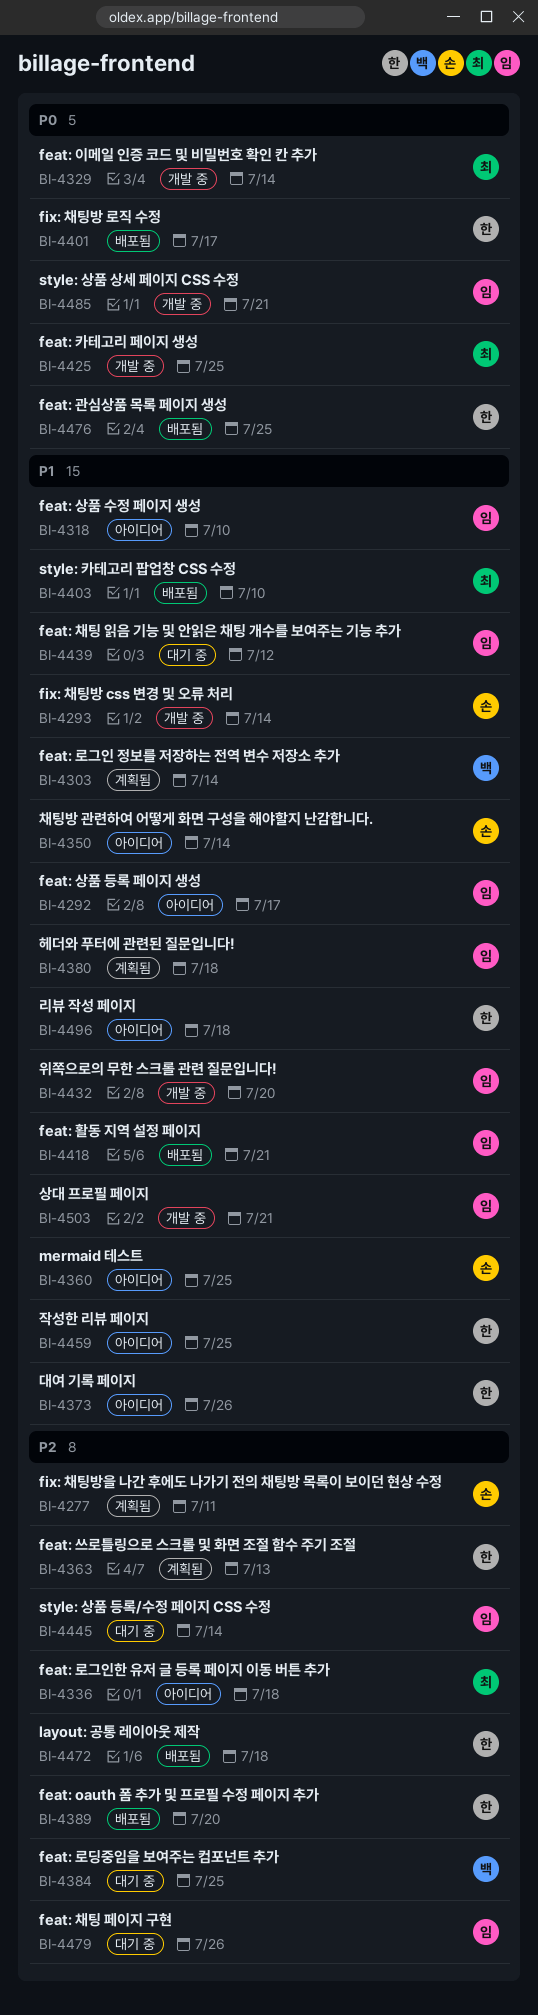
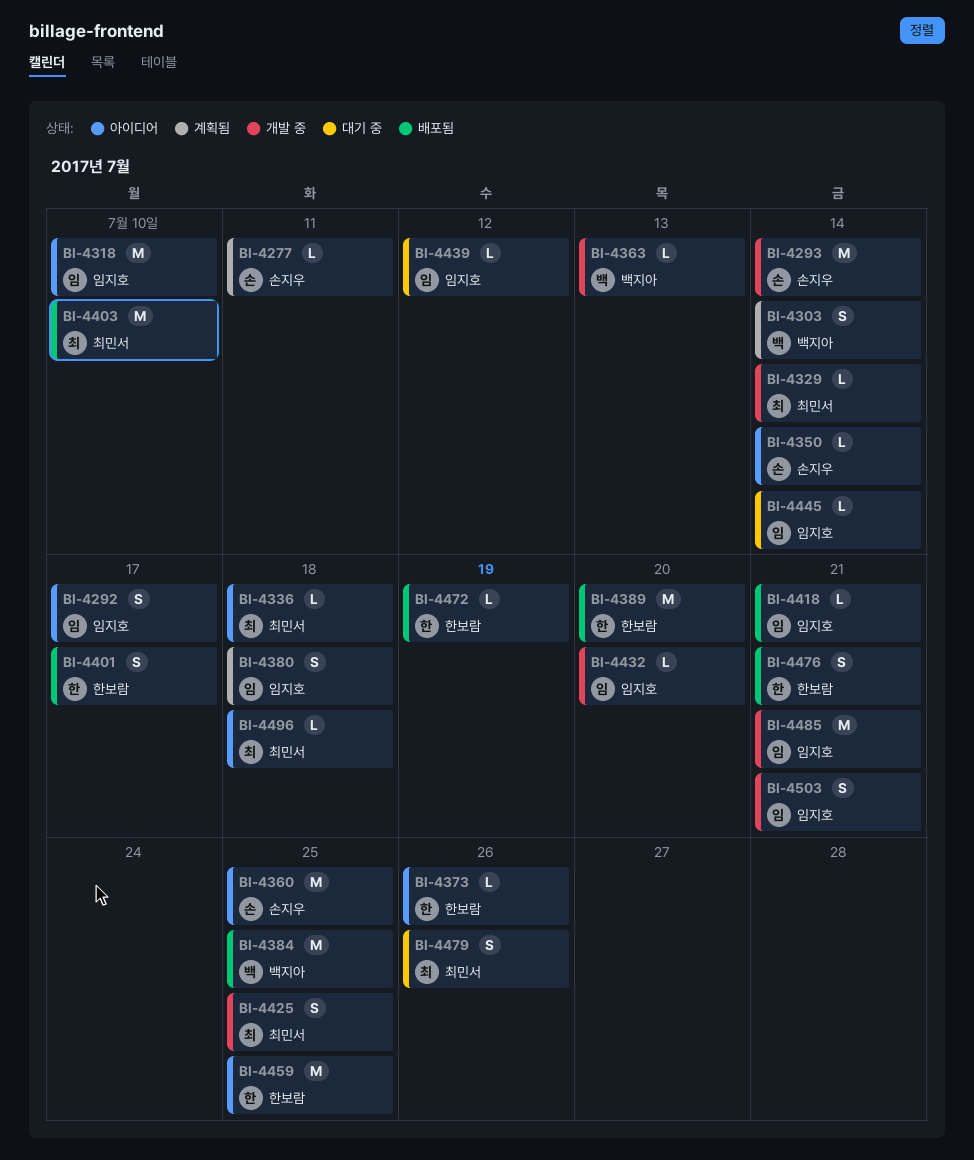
BI-4363, status: 계획됨 -> 개발 중
BI-4363, owner: 한보람 -> 백지아
BI-4384, status: 대기 중 -> 배포됨
BI-4472, due: Jul 18 -> Jul 19
BI-4476, due: Jul 25 -> Jul 21
BI-4479, owner: 임지호 -> 최민서
BI-4496, owner: 한보람 -> 최민서

